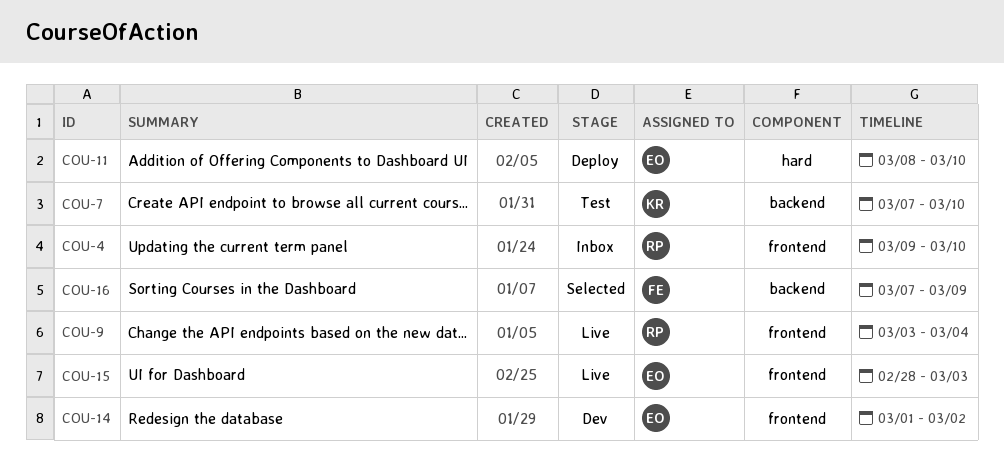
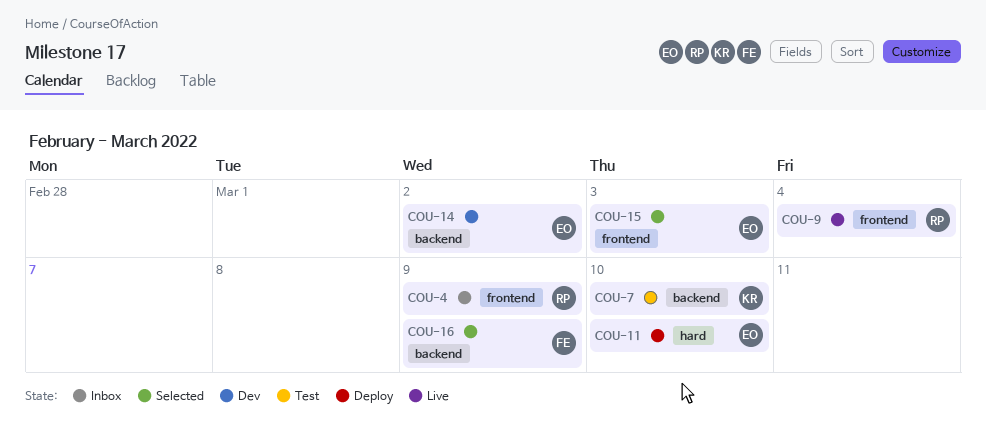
COU-4, due: Mar 10 -> Mar 9
COU-14, label: frontend -> backend
COU-15, status: Live -> Selected

